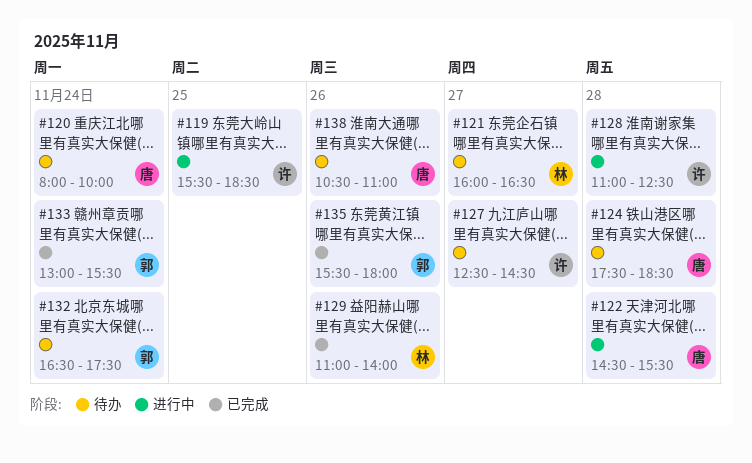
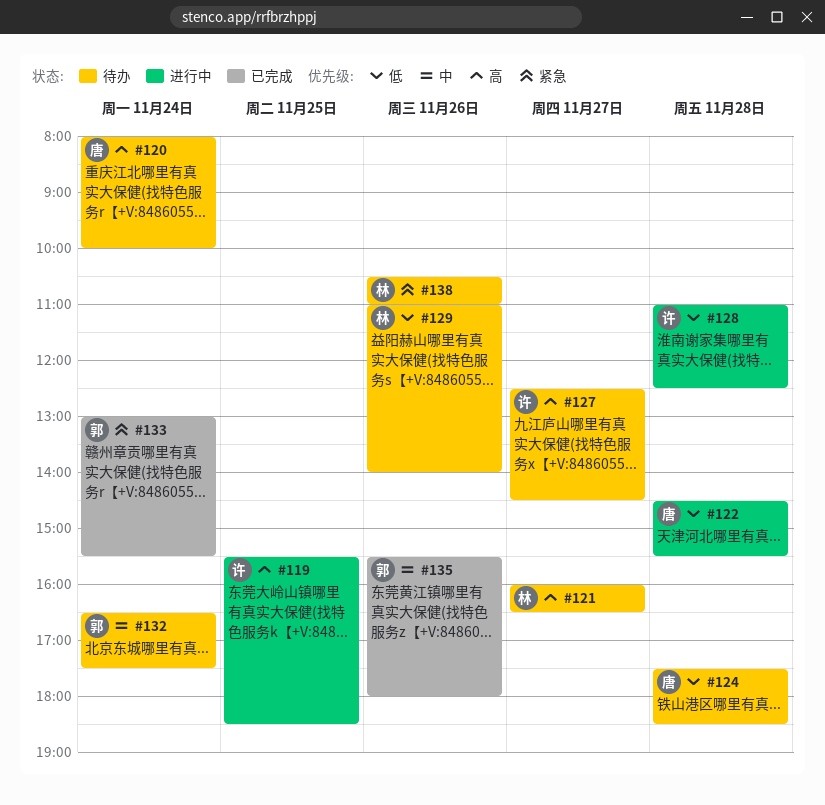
#129, status: 已完成 -> 待办
#138, owner: 唐 -> 林

